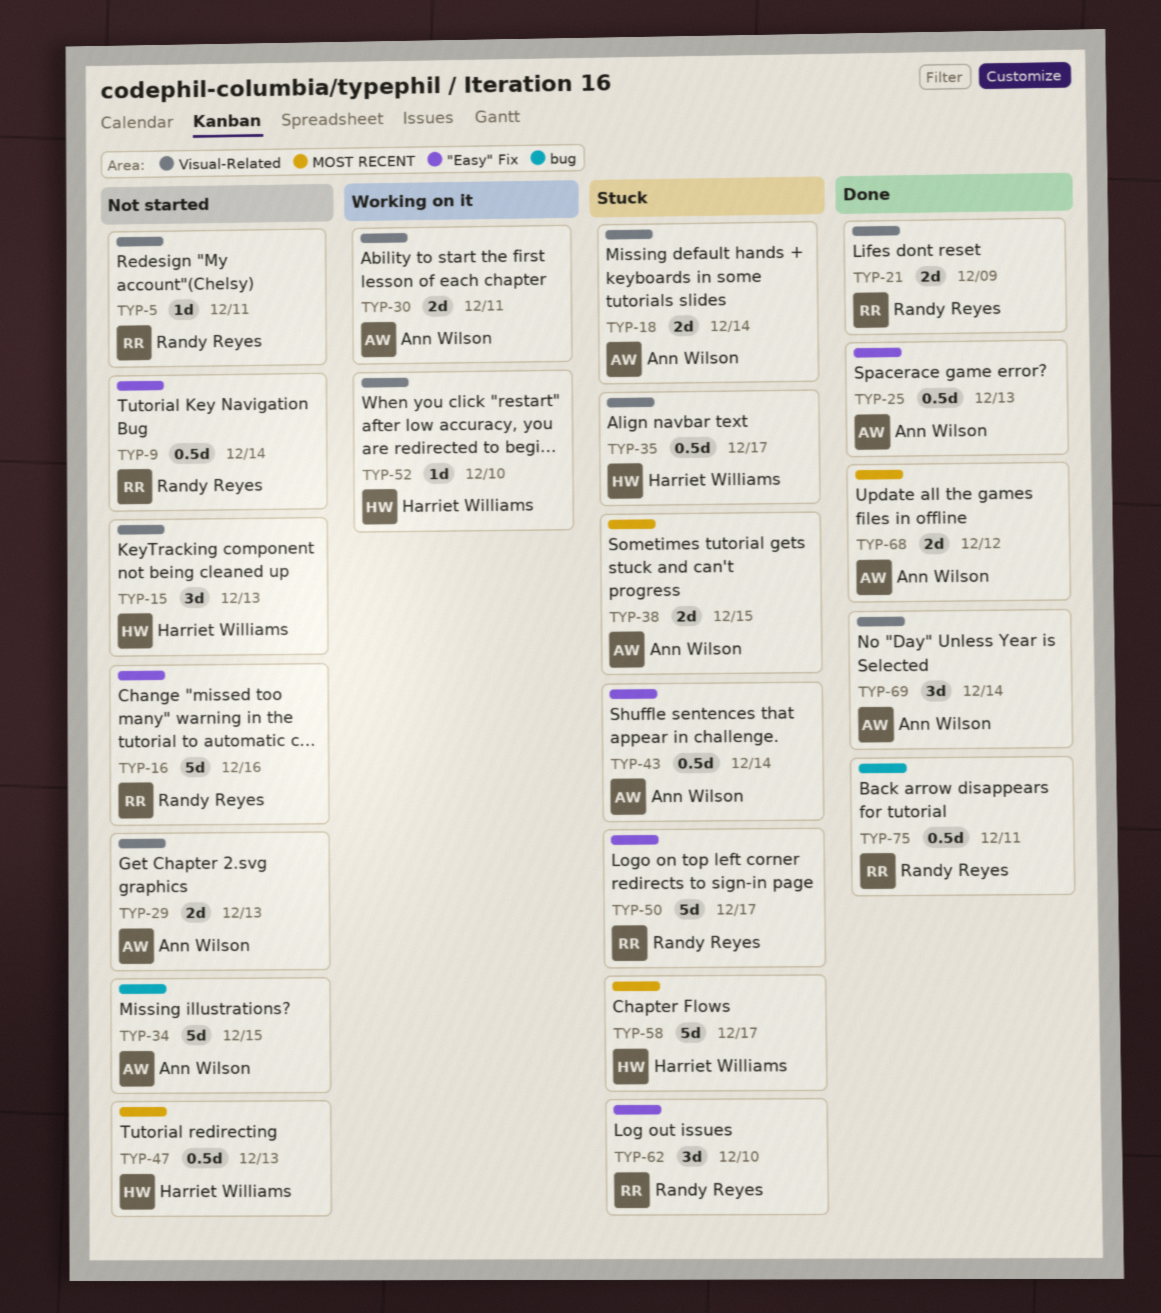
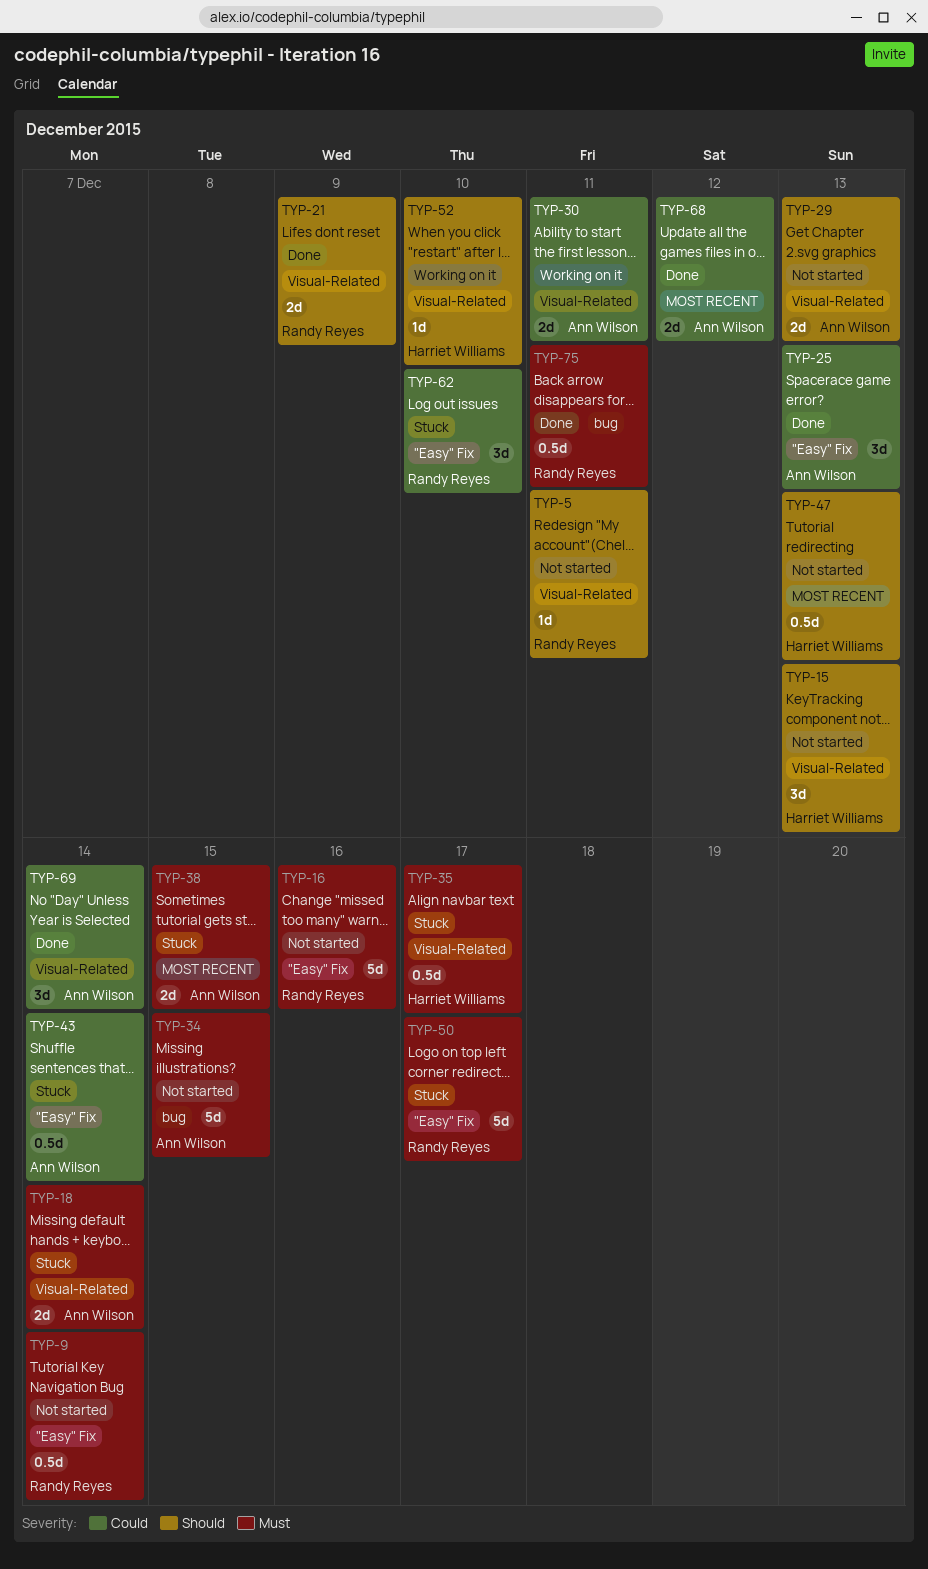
TYP-25, estimate: 0.5d -> 3d
TYP-58: present -> none

